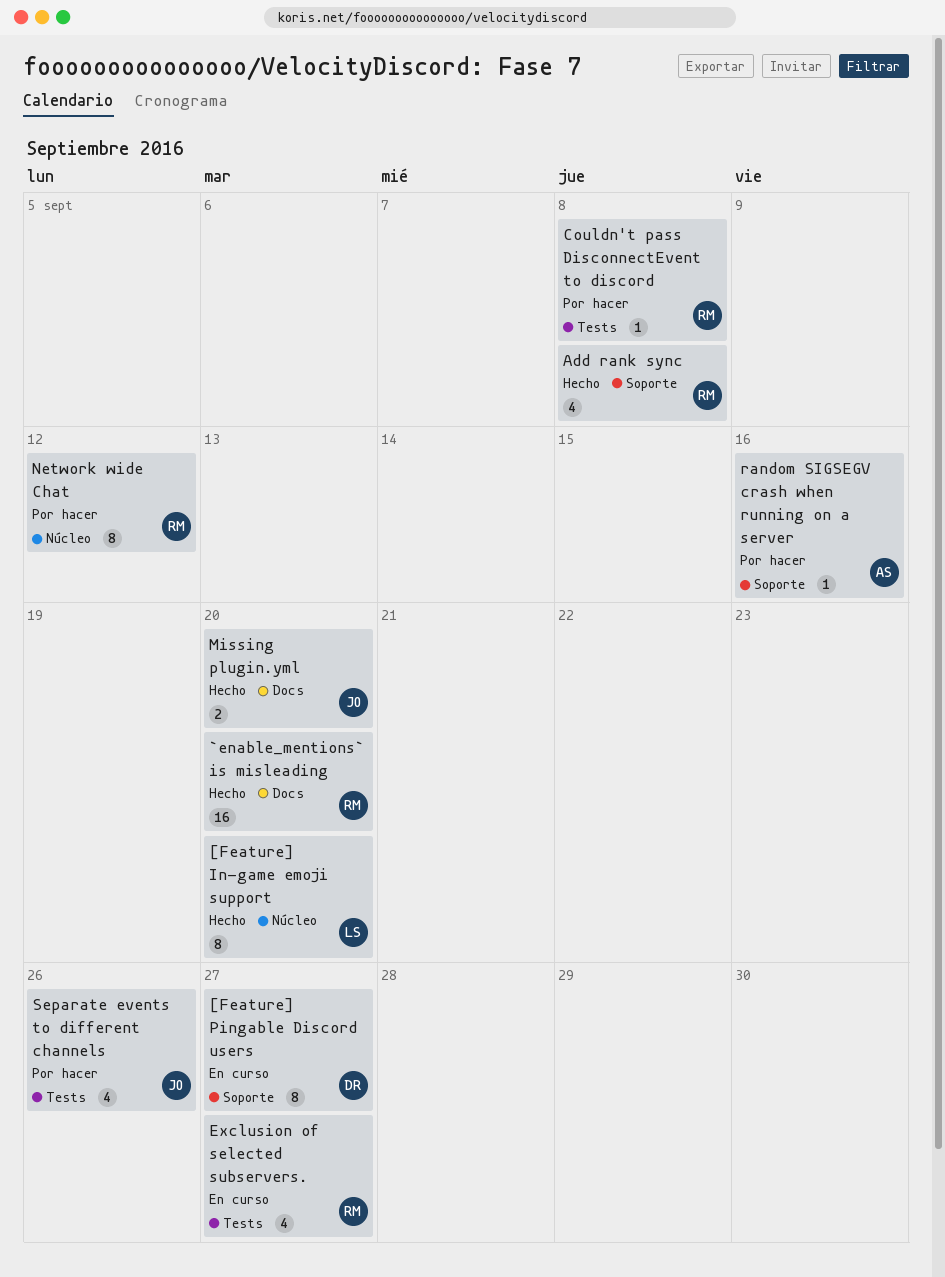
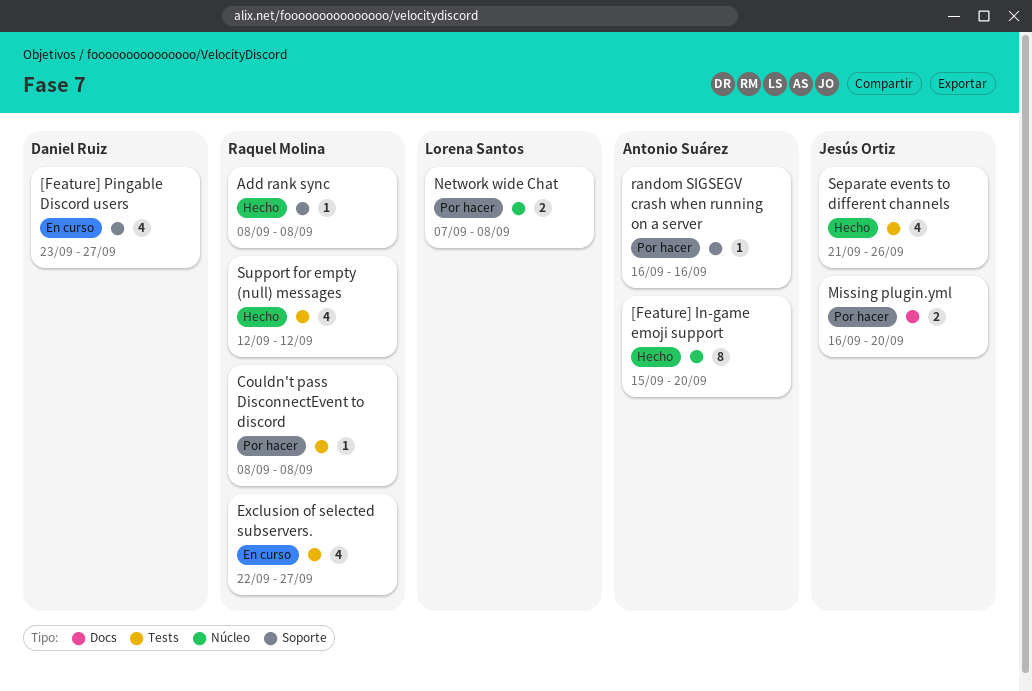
[Feature] In-game emoji support, owner: Lorena Santos -> Antonio Suárez
[Feature] Pingable Discord users, estimate: 8 -> 4
`enable_mentions` is misleading: present -> none
Add rank sync, estimate: 4 -> 1
Missing plugin.yml, status: Hecho -> Por hacer
Network wide Chat, owner: Raquel Molina -> Lorena Santos
Network wide Chat, estimate: 8 -> 2
Network wide Chat, due: Sep 12 -> Sep 8
Separate events to different channels, status: Por hacer -> Hecho
Support for empty (null) messages: none -> present

